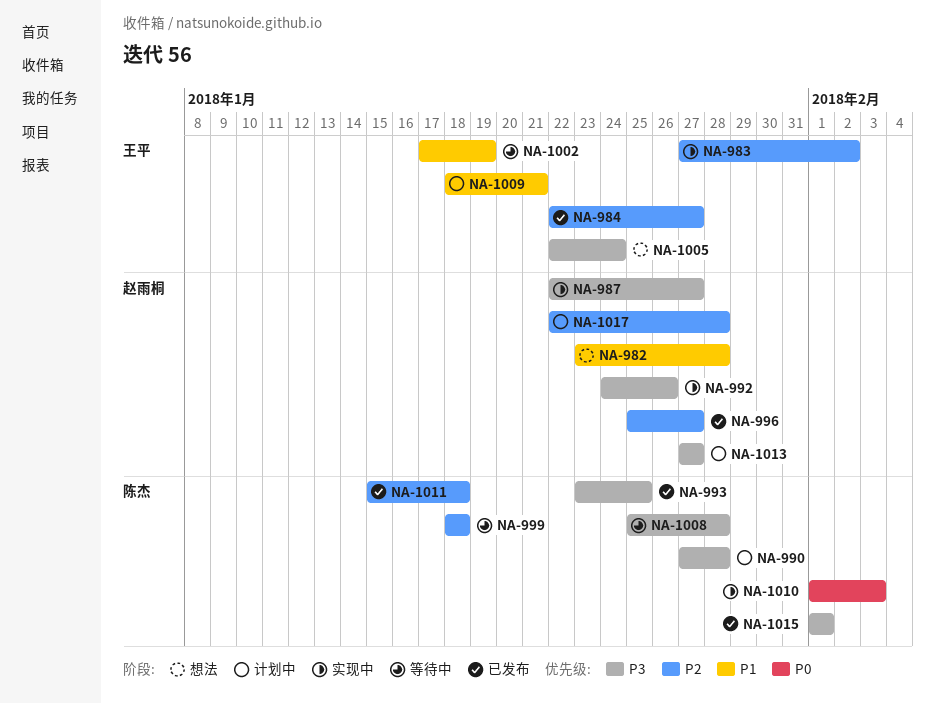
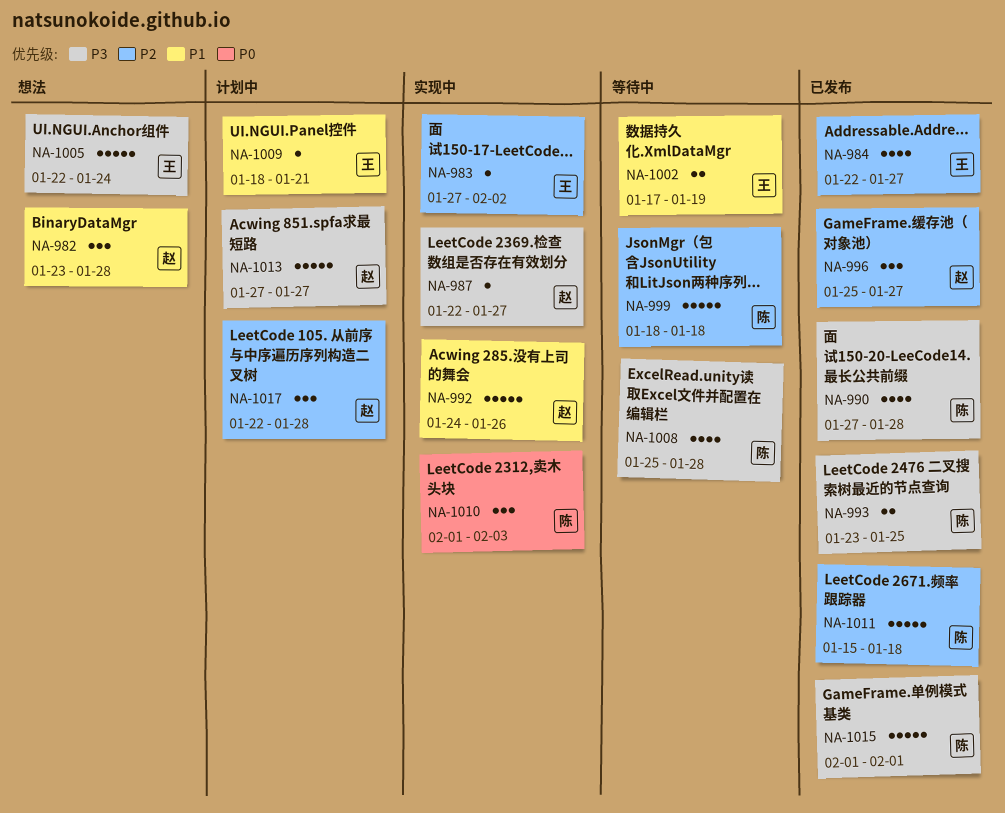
NA-990, status: 计划中 -> 已发布
NA-992, priority: P3 -> P1

